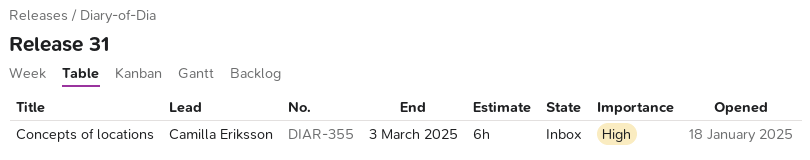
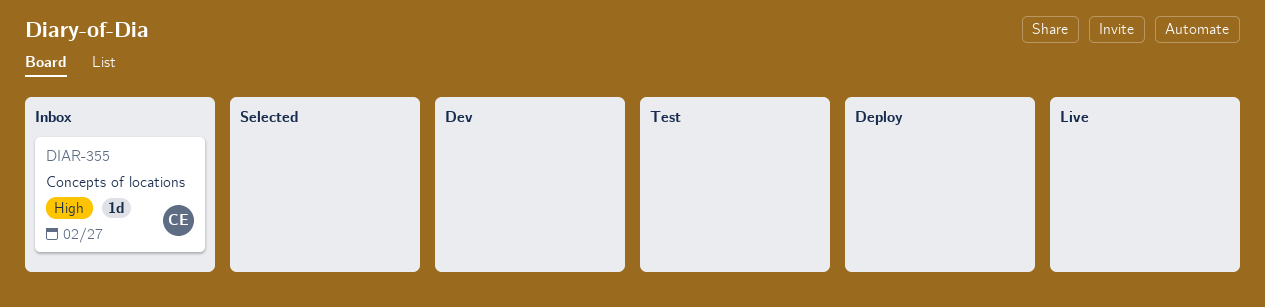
DIAR-355, estimate: 6h -> 1d
DIAR-355, due: Mar 3 -> Feb 27

